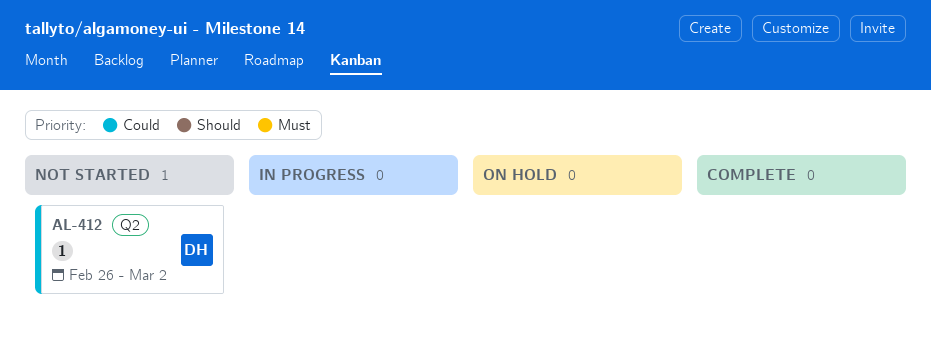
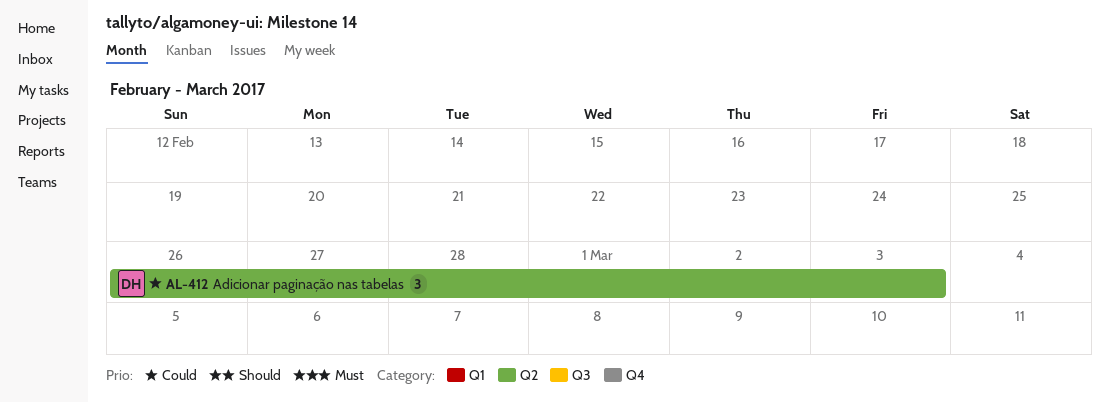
AL-412, estimate: 1 -> 3
AL-412, due: Mar 2 -> Mar 3

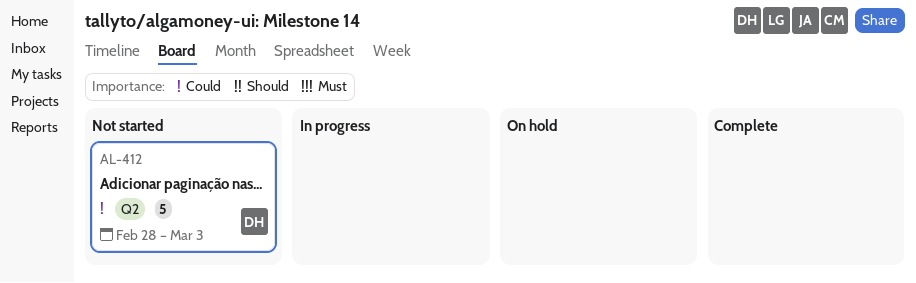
AL-412, estimate: 3 -> 5
AL-412, start: Feb 26 -> Feb 28

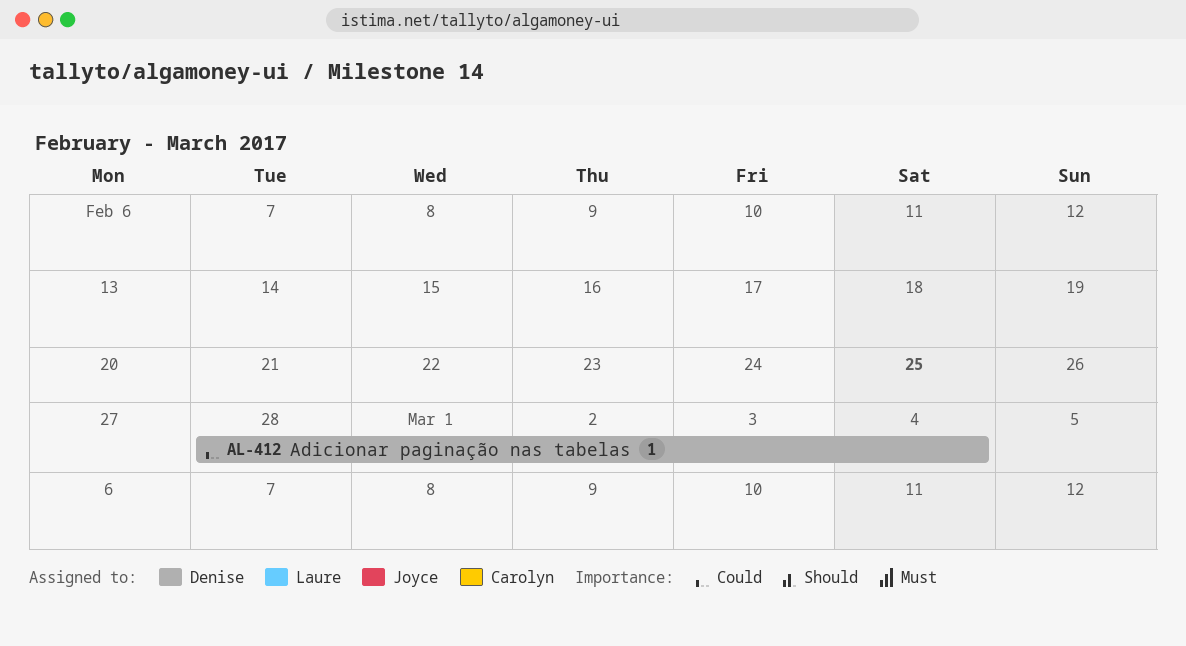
AL-412, estimate: 5 -> 1
AL-412, due: Mar 3 -> Mar 4

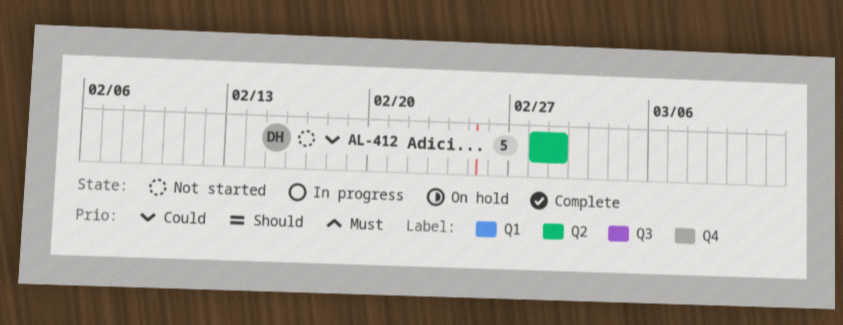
AL-412, estimate: 1 -> 5
AL-412, due: Mar 4 -> Mar 1

